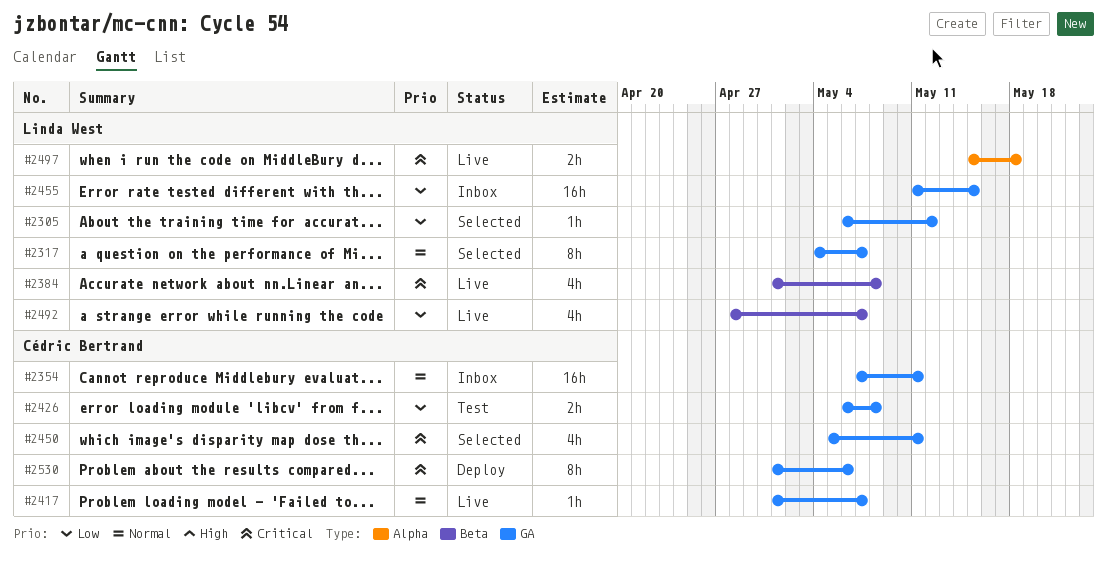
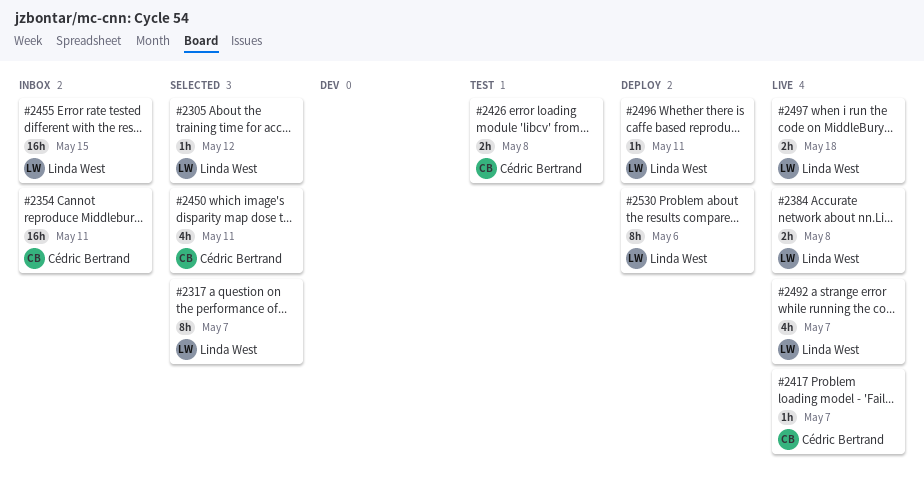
#2384, estimate: 4h -> 2h
#2496: none -> present
#2530, owner: Cédric Bertrand -> Linda West

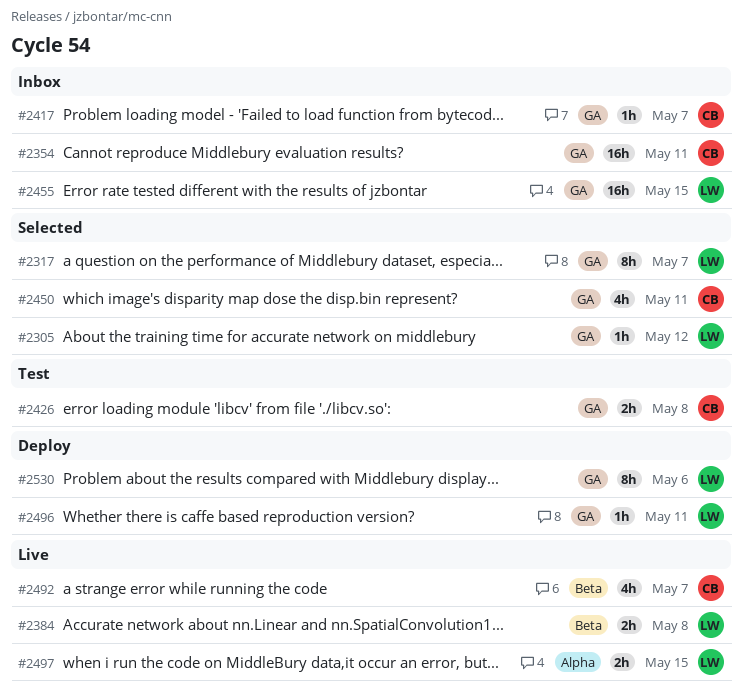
#2417, status: Live -> Inbox
#2492, owner: Linda West -> Cédric Bertrand
#2497, due: May 18 -> May 15

